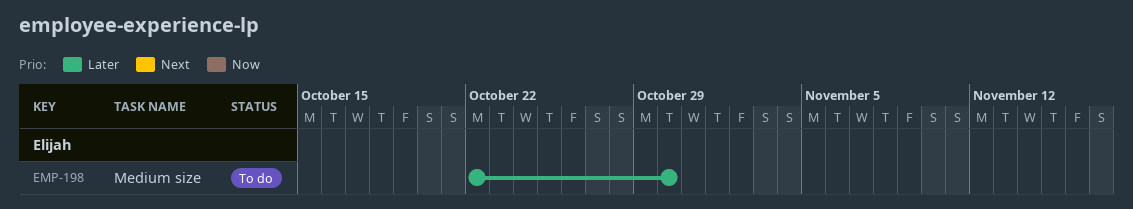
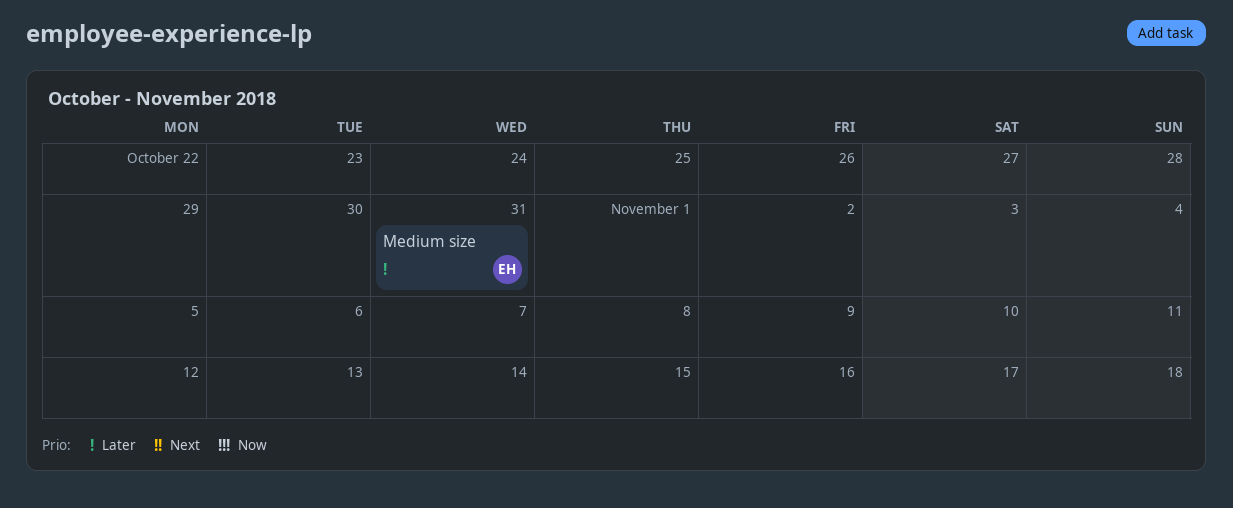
Medium size, due: Oct 30 -> Oct 31

